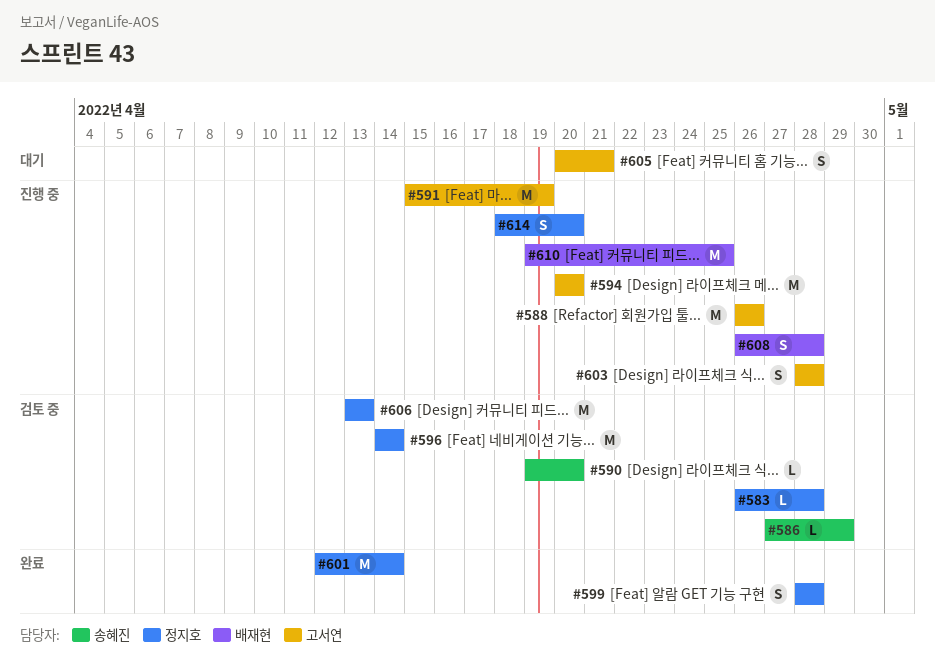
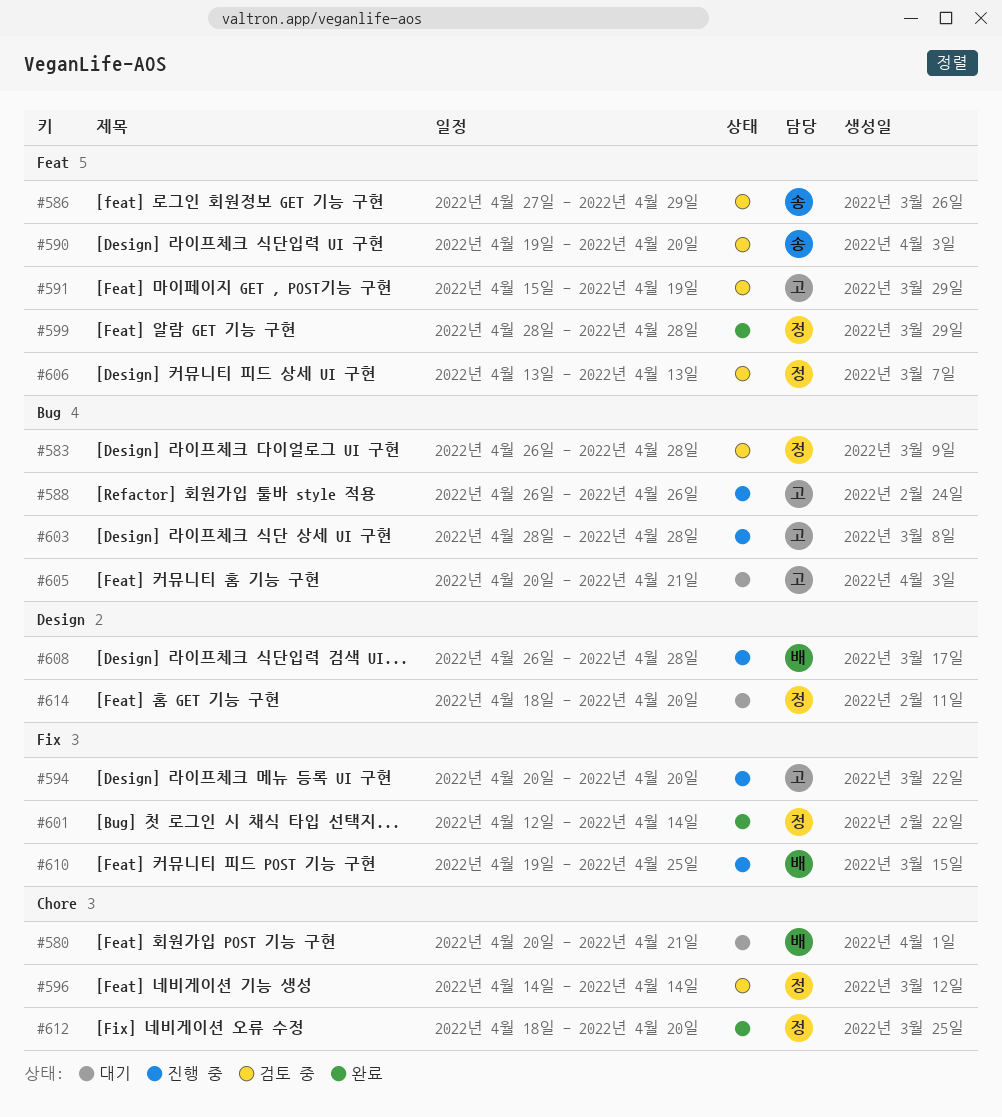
#580: none -> present
#591, status: 진행 중 -> 검토 중
#612: none -> present
#614, status: 진행 중 -> 대기

